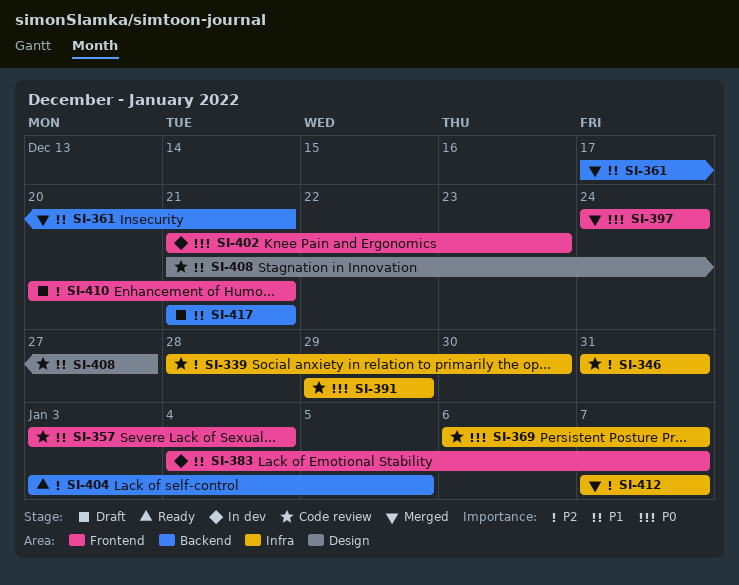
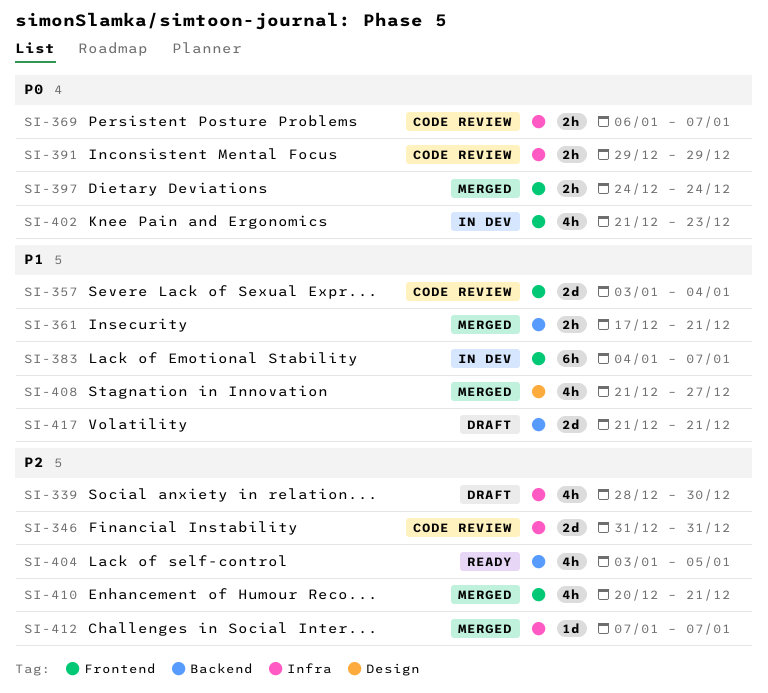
SI-339, status: Code review -> Draft
SI-408, status: Code review -> Merged
SI-410, status: Draft -> Merged

